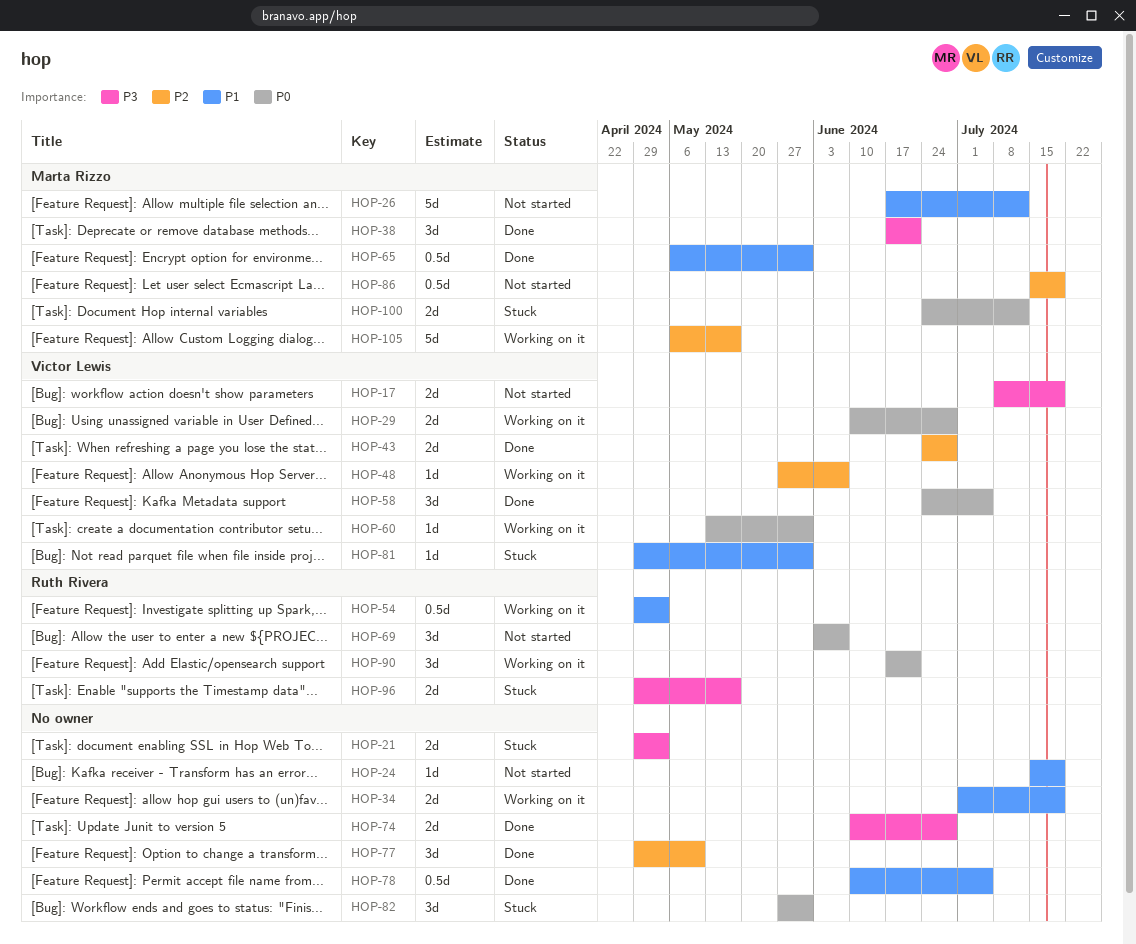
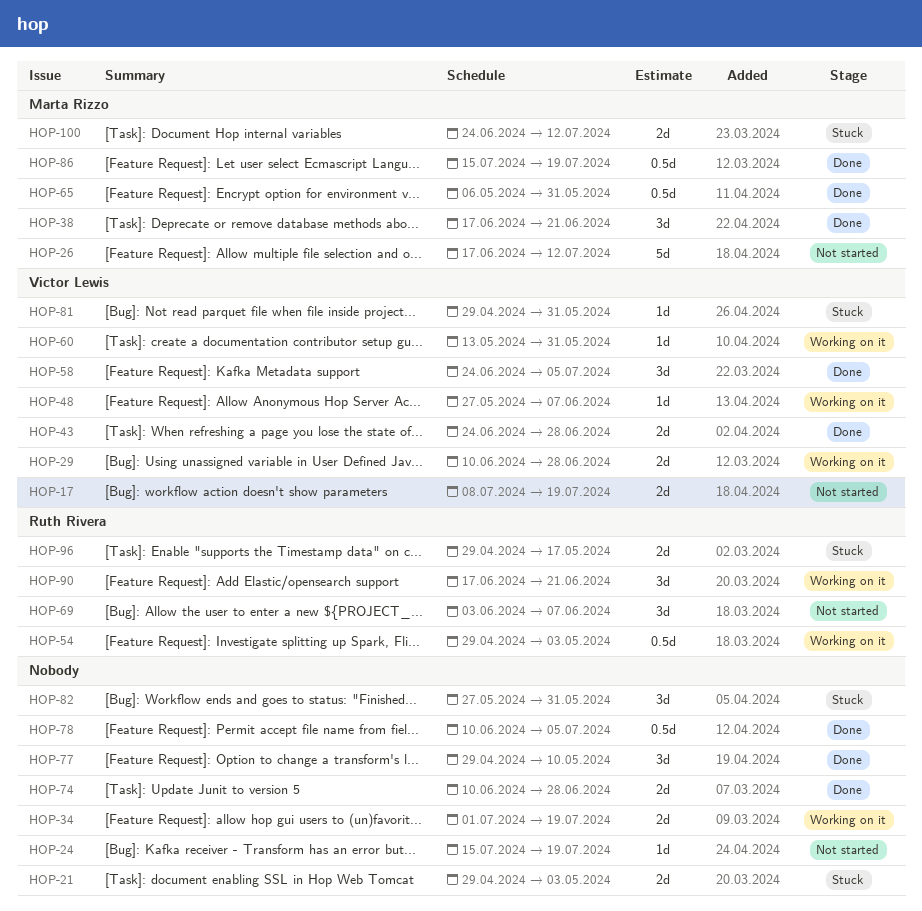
HOP-86, status: Not started -> Done
HOP-105: present -> none

